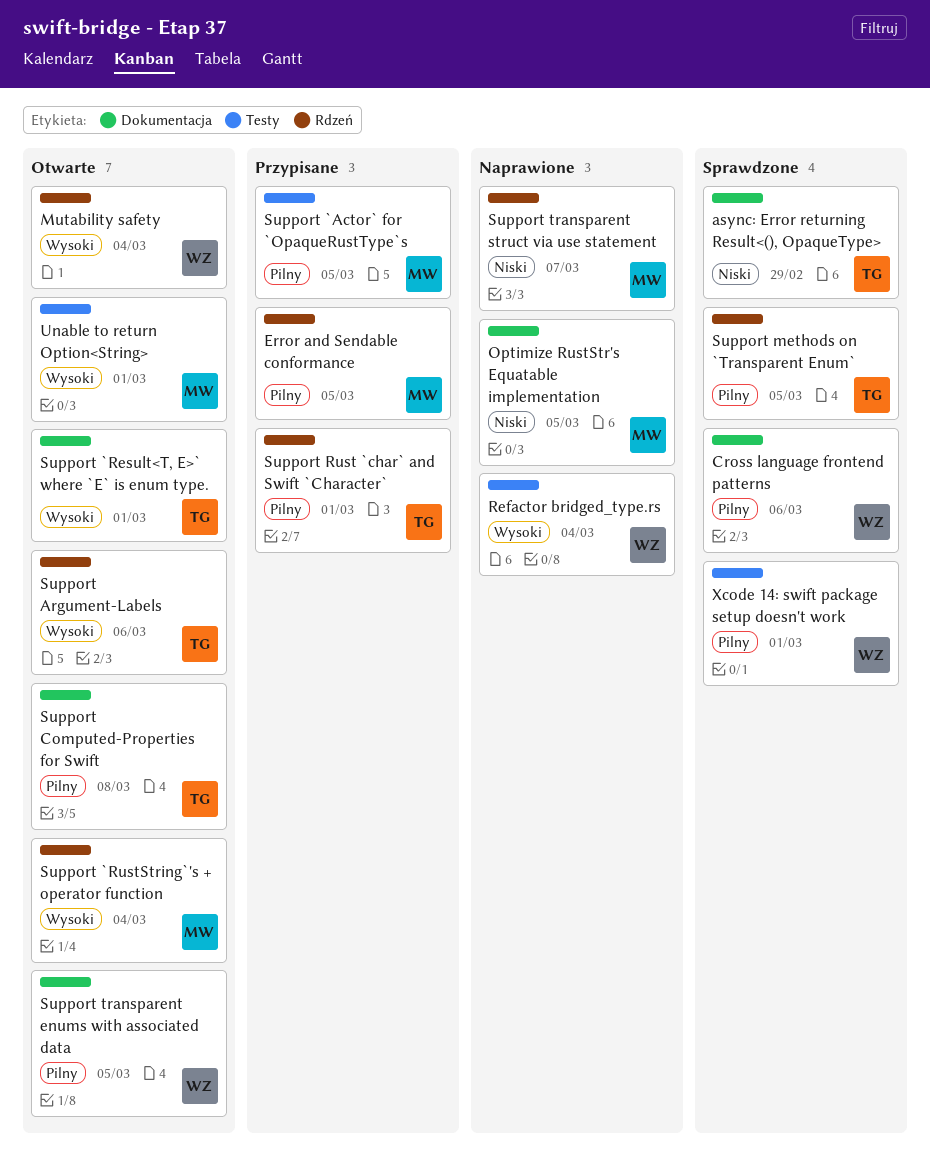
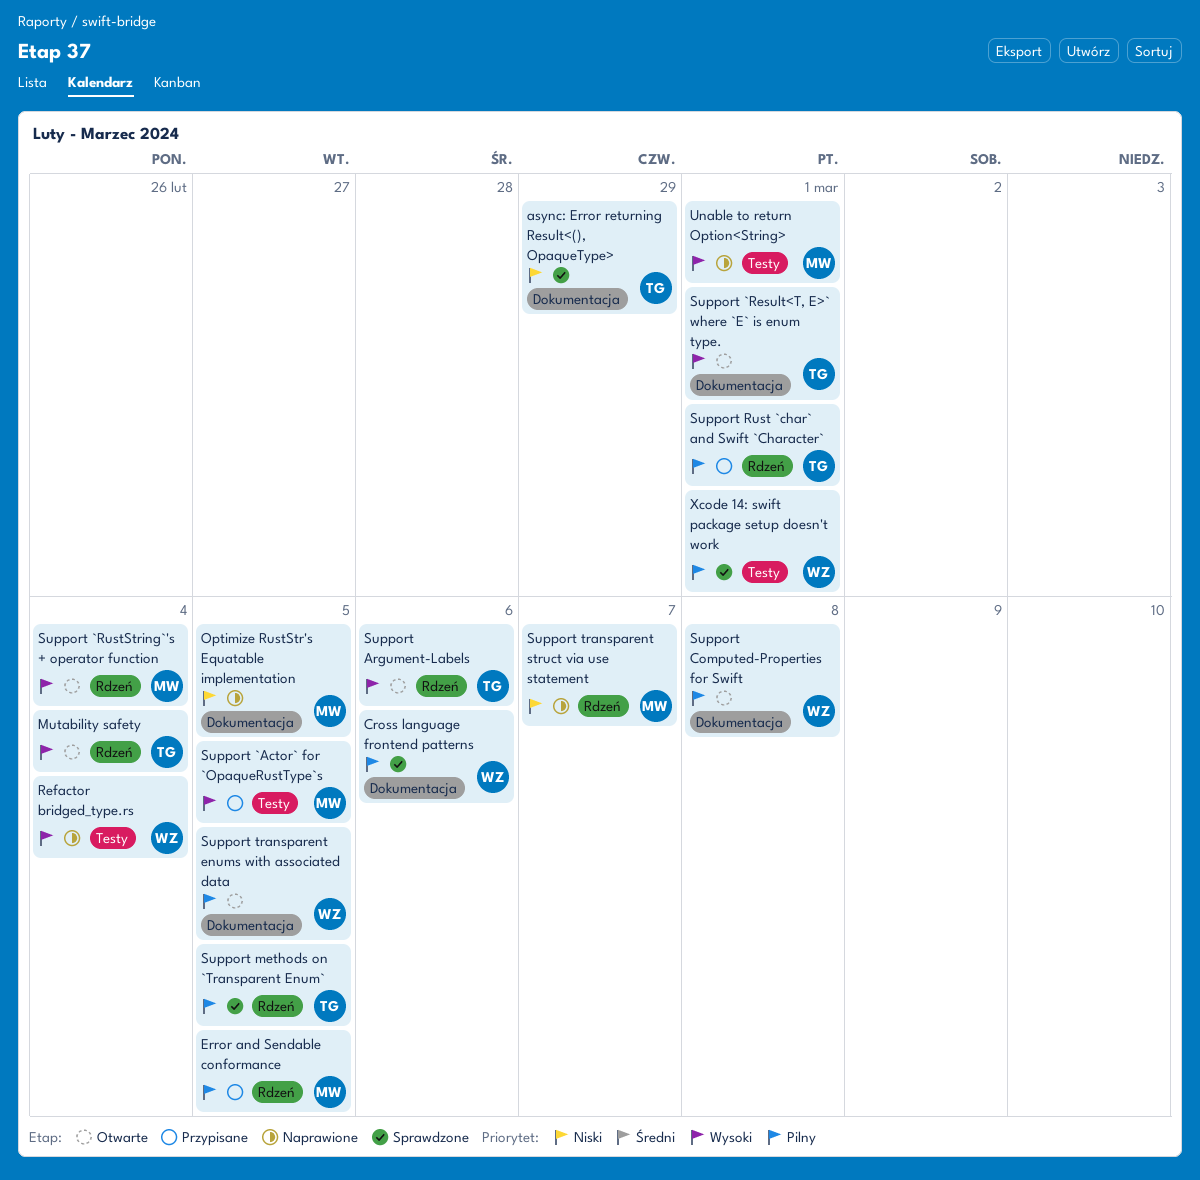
Mutability safety, owner: WZ -> TG
Support `Actor` for `OpaqueRustType`s, priority: Pilny -> Wysoki
Support Computed-Properties for Swift, owner: TG -> WZ
Unable to return Option<String>, status: Otwarte -> Naprawione

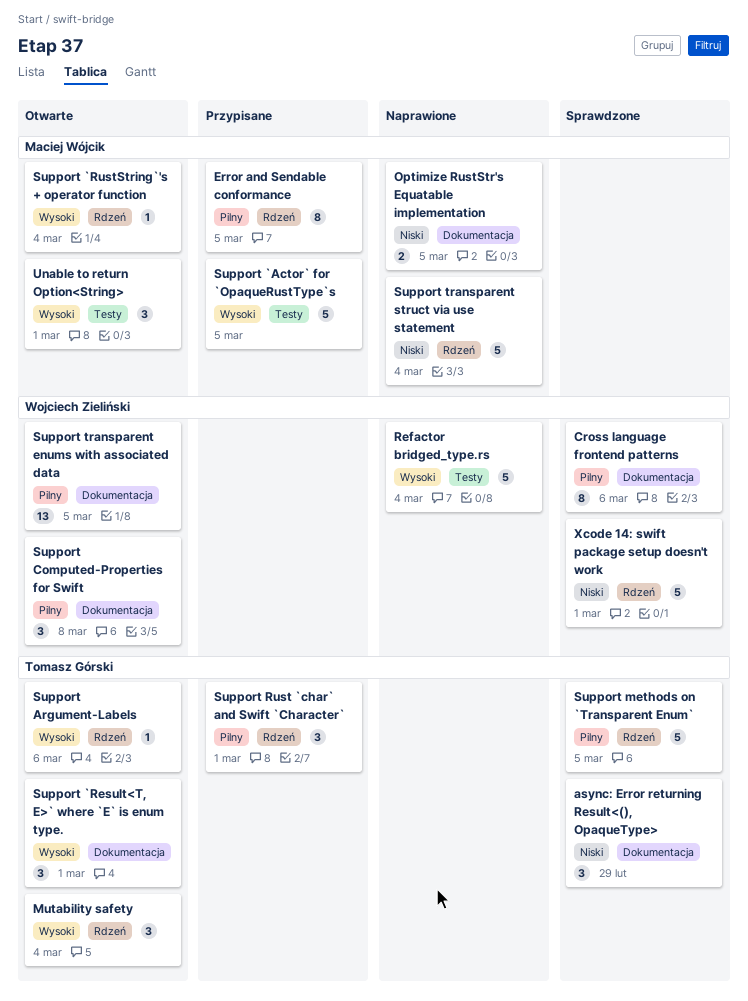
Support transparent struct via use statement, due: Mar 7 -> Mar 4
Unable to return Option<String>, status: Naprawione -> Otwarte
Xcode 14: swift package setup doesn't work, priority: Pilny -> Niski
Xcode 14: swift package setup doesn't work, label: Testy -> Rdzeń

